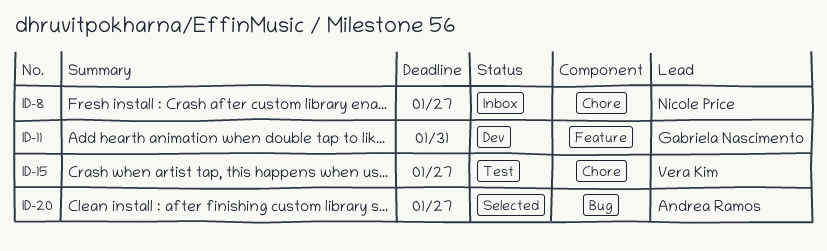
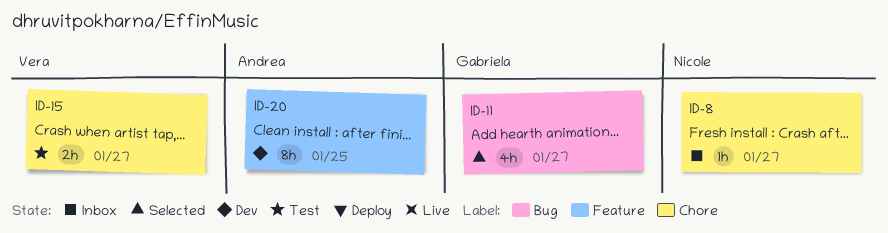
ID-11, status: Dev -> Selected
ID-11, label: Feature -> Bug
ID-11, due: Jan 31 -> Jan 27
ID-20, status: Selected -> Dev
ID-20, label: Bug -> Feature
ID-20, due: Jan 27 -> Jan 25

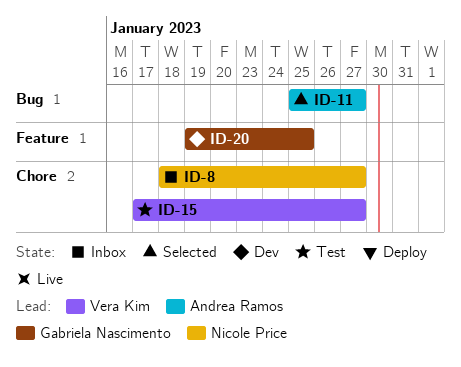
ID-11, owner: Gabriela Nascimento -> Andrea Ramos
ID-20, owner: Andrea Ramos -> Gabriela Nascimento

